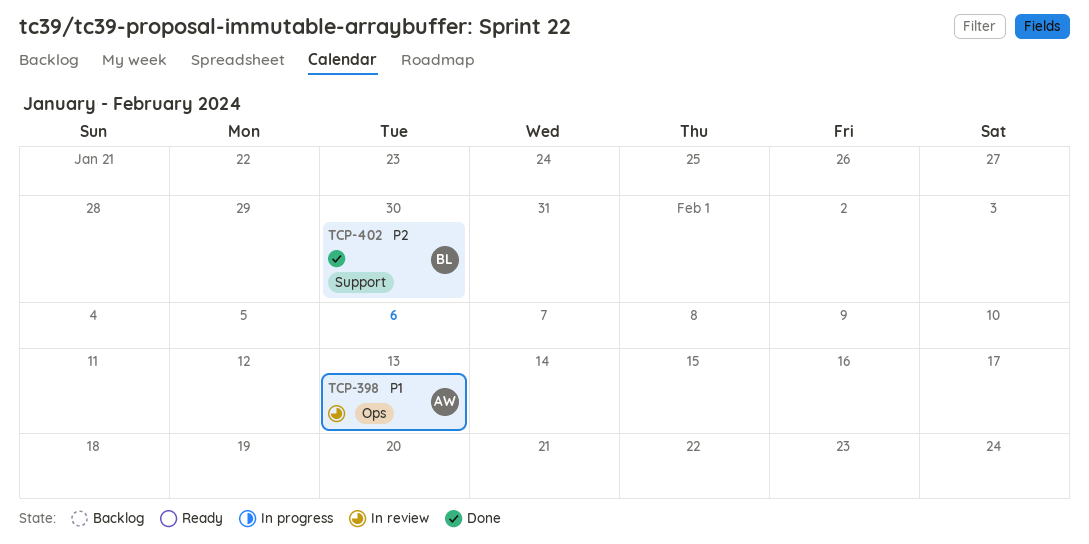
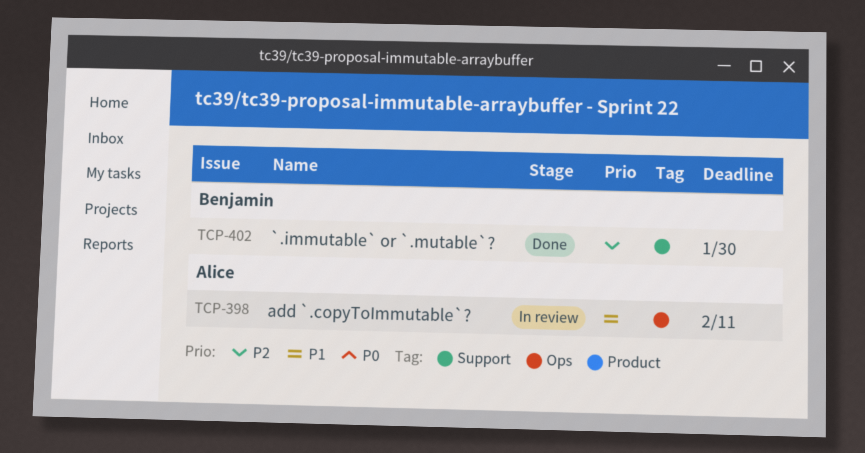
TCP-398, due: Feb 13 -> Feb 11

